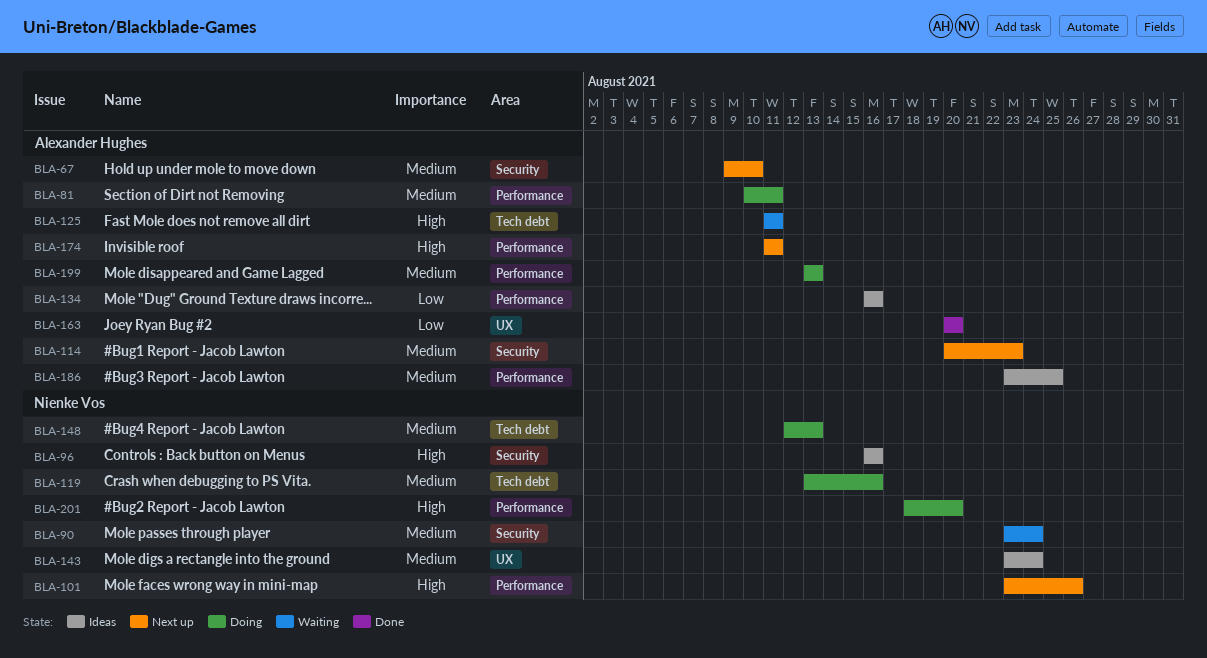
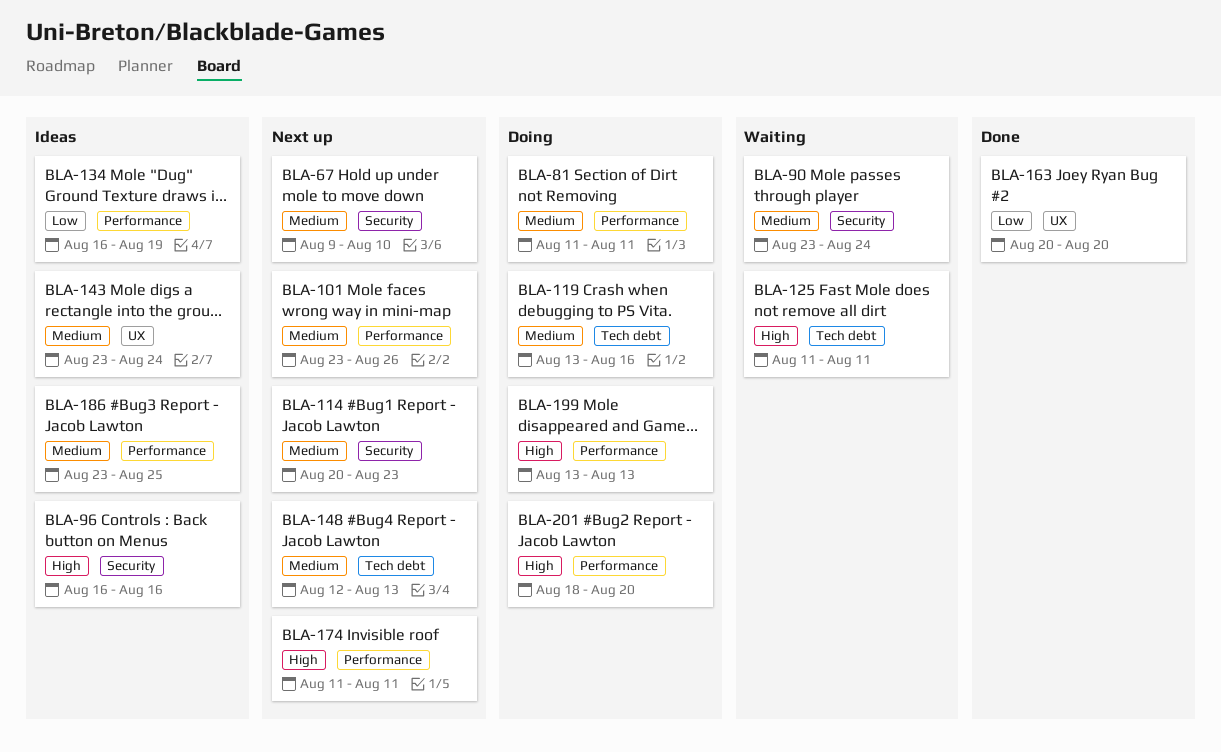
BLA-81, start: Aug 10 -> Aug 11
BLA-101, priority: High -> Medium
BLA-134, due: Aug 16 -> Aug 19
BLA-148, status: Doing -> Next up
BLA-199, priority: Medium -> High

